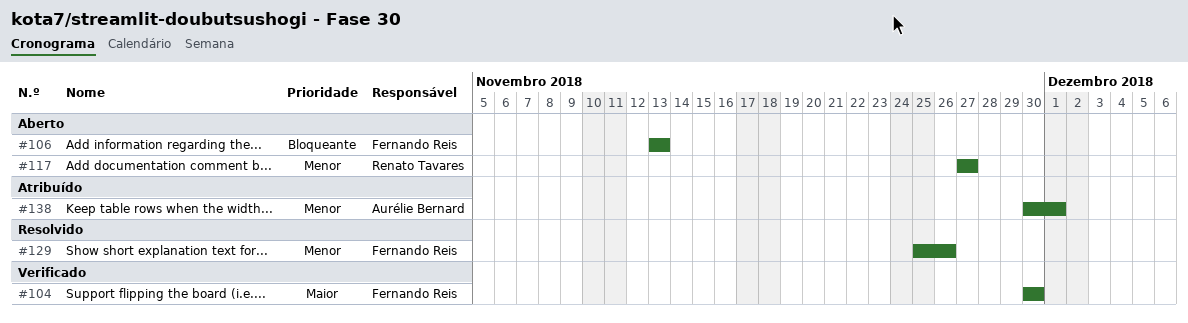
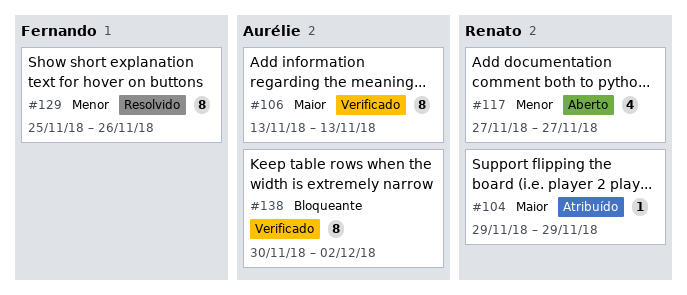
#104, status: Verificado -> Atribuído
#104, owner: Fernando Reis -> Renato Tavares
#104, start: Nov 30 -> Nov 29
#104, due: Nov 30 -> Nov 29
#106, status: Aberto -> Verificado
#106, owner: Fernando Reis -> Aurélie Bernard
#106, priority: Bloqueante -> Maior
#138, status: Atribuído -> Verificado
#138, priority: Menor -> Bloqueante
#138, due: Dec 1 -> Dec 2

